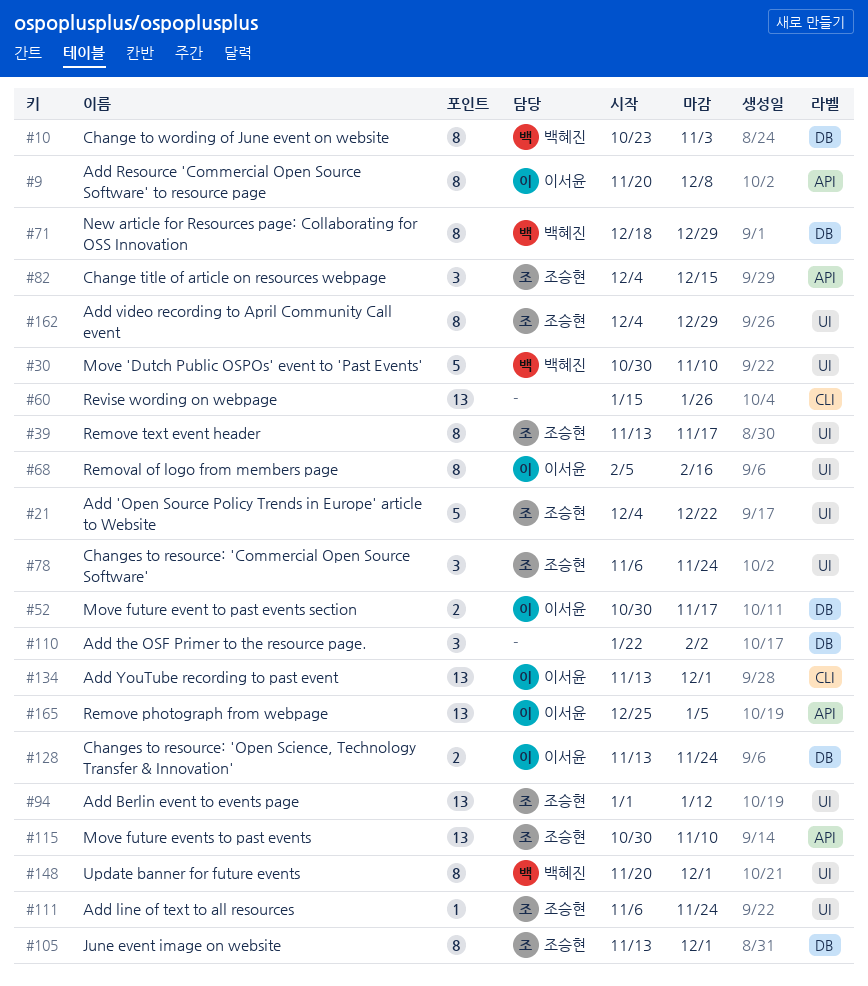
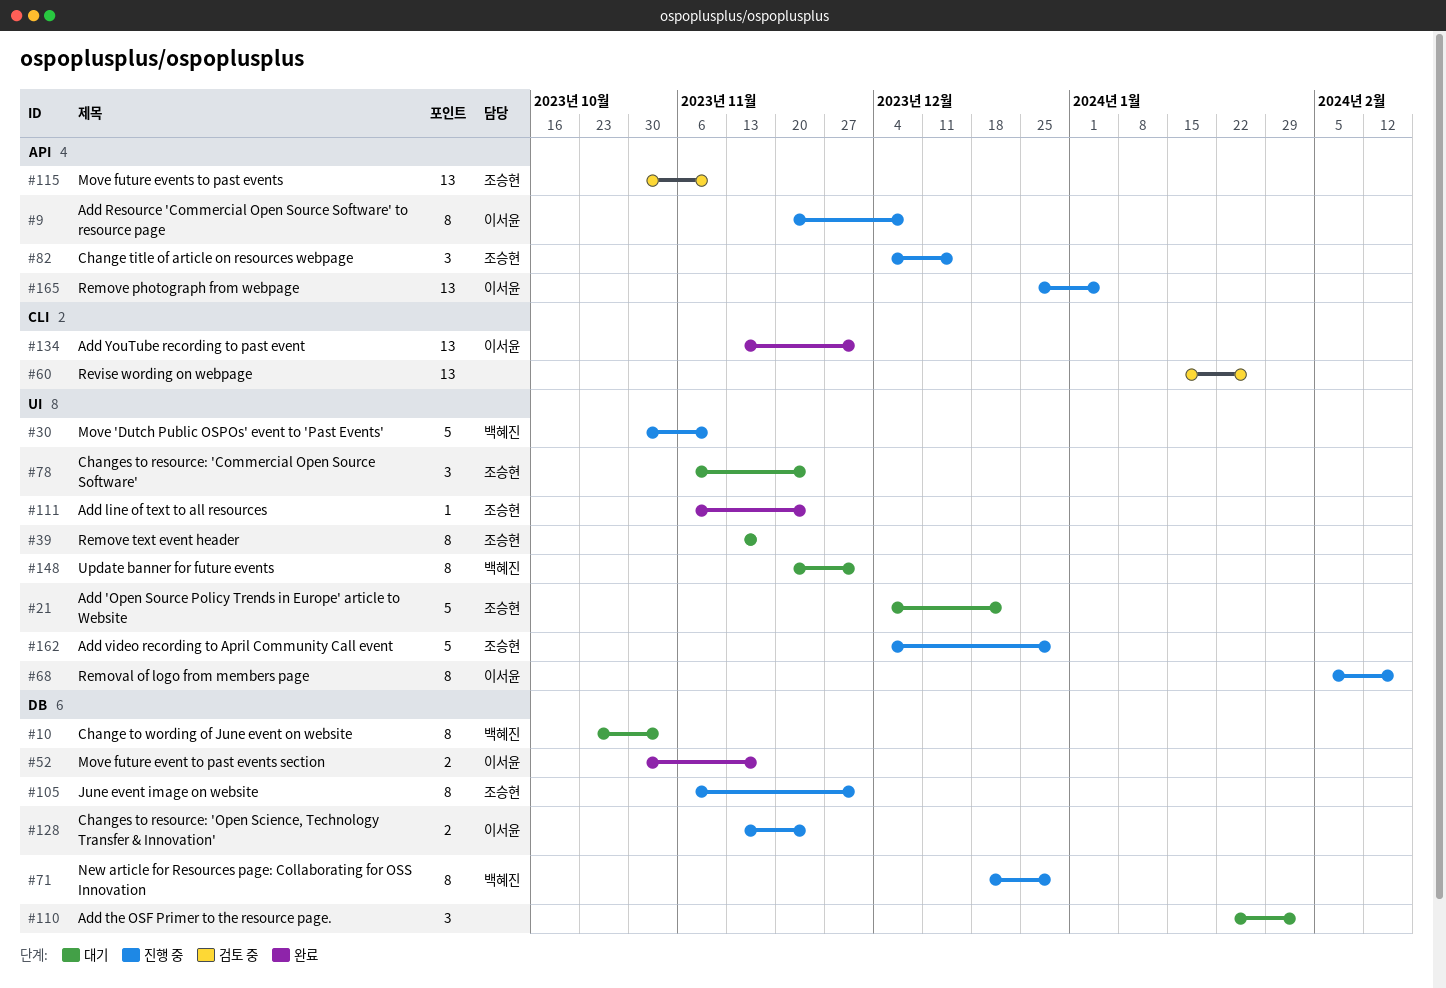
#94: present -> none
#105, start: Nov 13 -> Nov 6
#162, estimate: 8 -> 5

